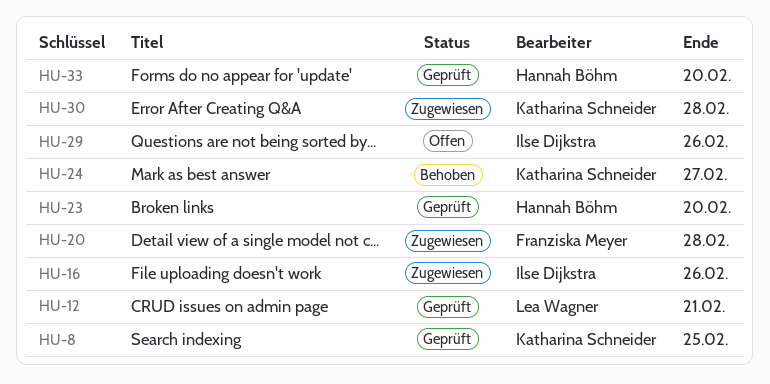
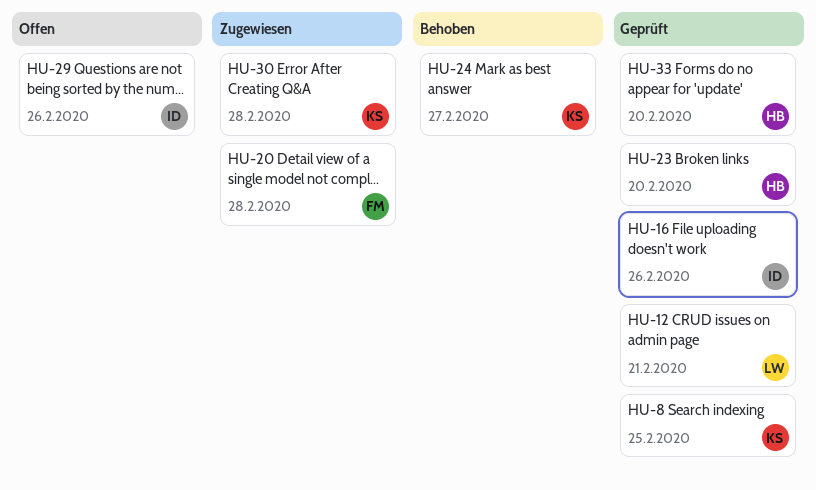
HU-16, status: Zugewiesen -> Geprüft

